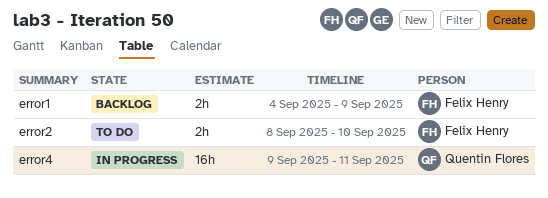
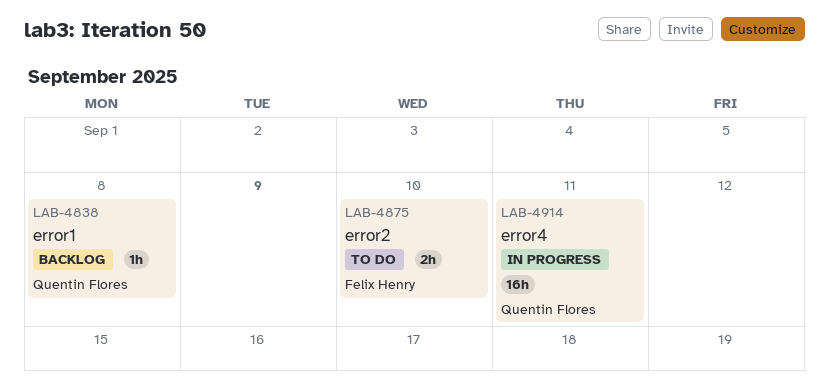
error1, owner: Felix Henry -> Quentin Flores
error1, estimate: 2h -> 1h
error1, due: Sep 9 -> Sep 8

